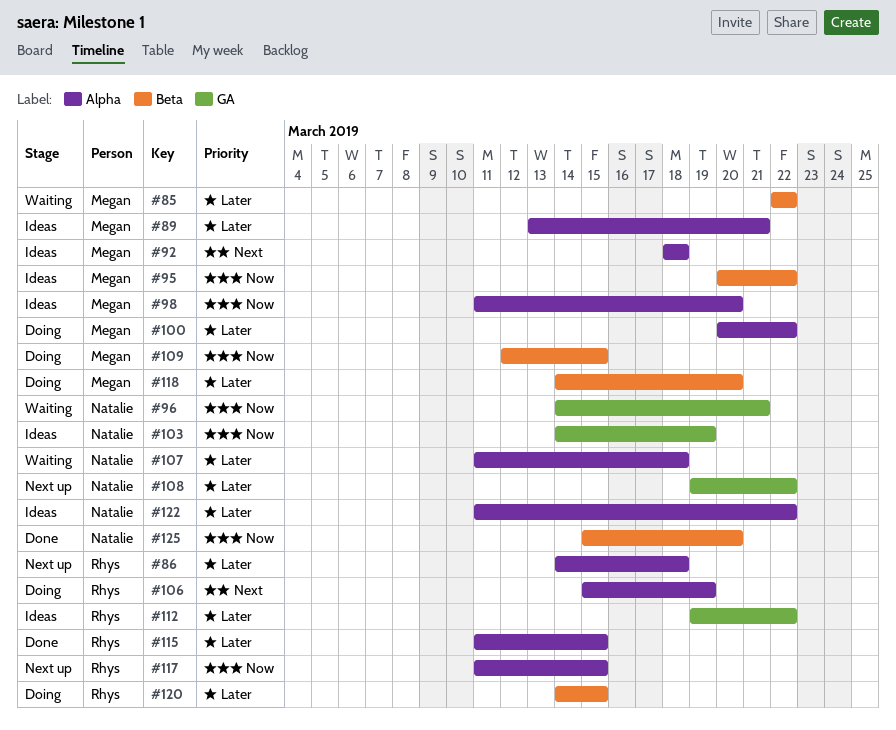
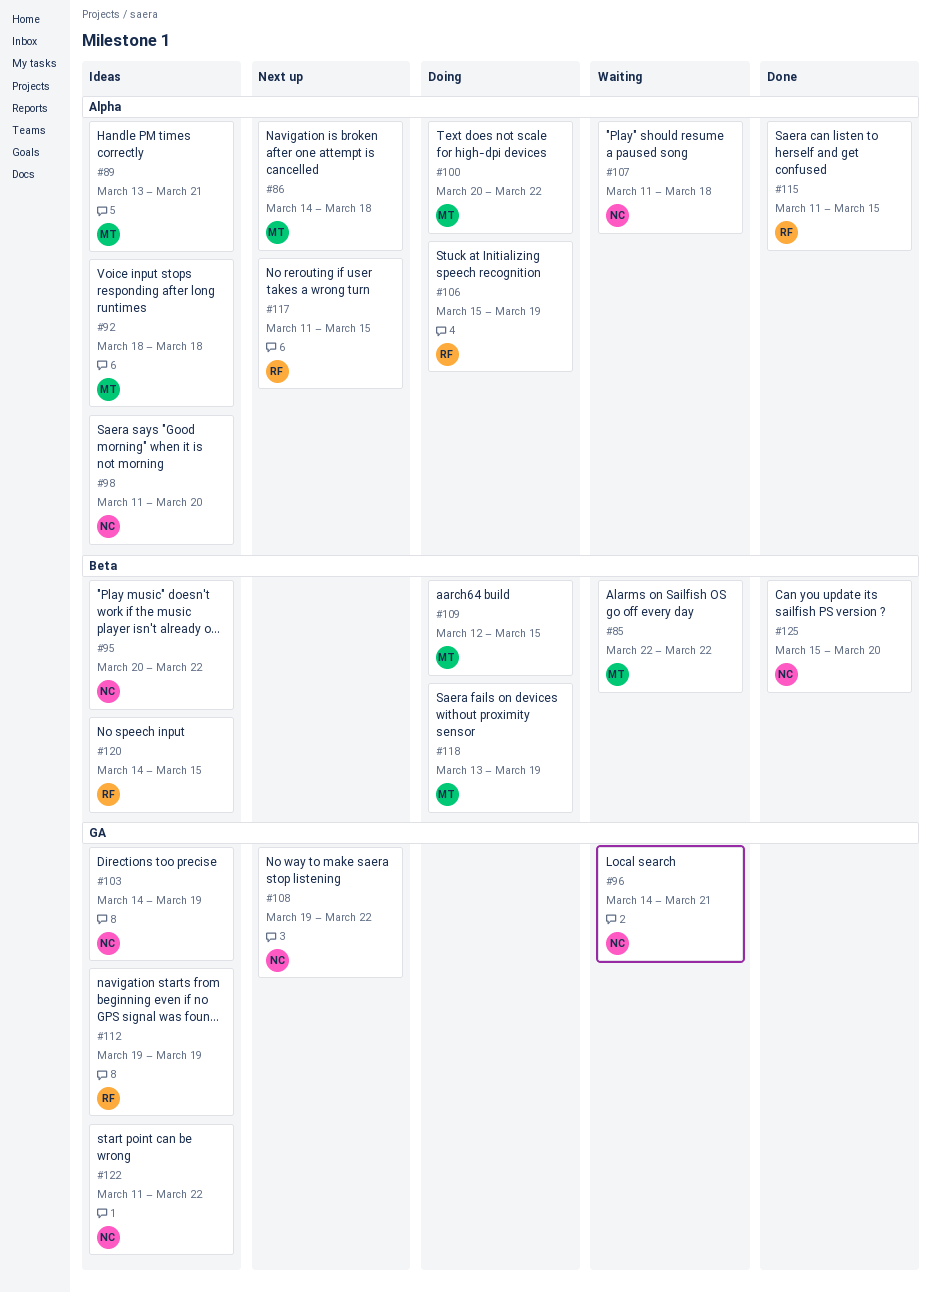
#86, owner: Rhys -> Megan
#95, owner: Megan -> Natalie
#98, owner: Megan -> Natalie
#112, due: Mar 22 -> Mar 19
#118, start: Mar 14 -> Mar 13
#118, due: Mar 20 -> Mar 19
#120, status: Doing -> Ideas
#122, label: Alpha -> GA

